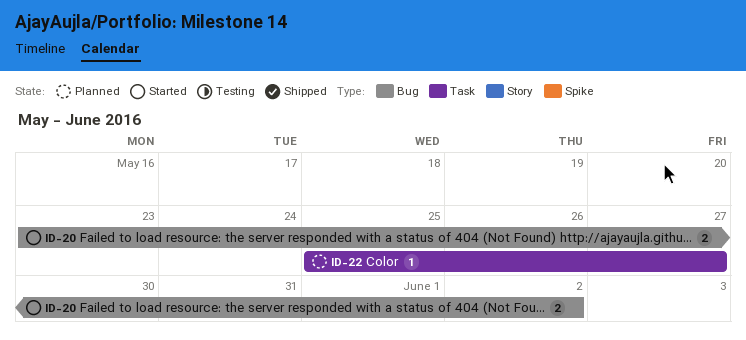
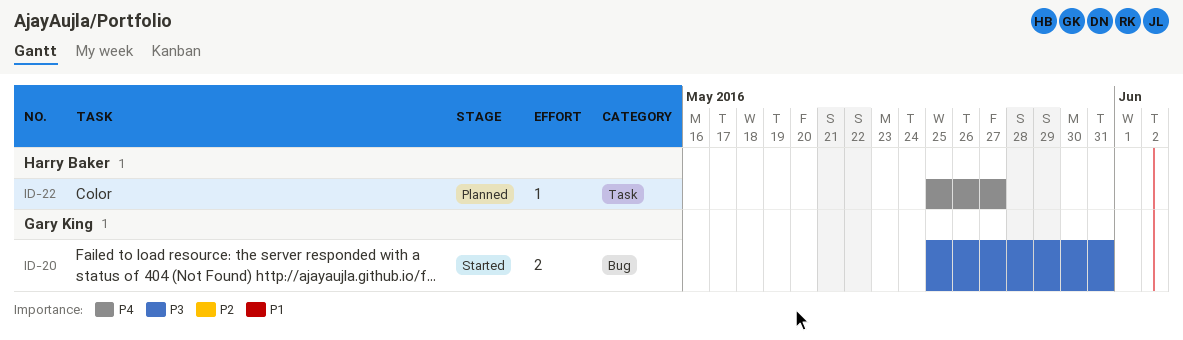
ID-20, start: May 23 -> May 25
ID-20, due: Jun 2 -> May 31

